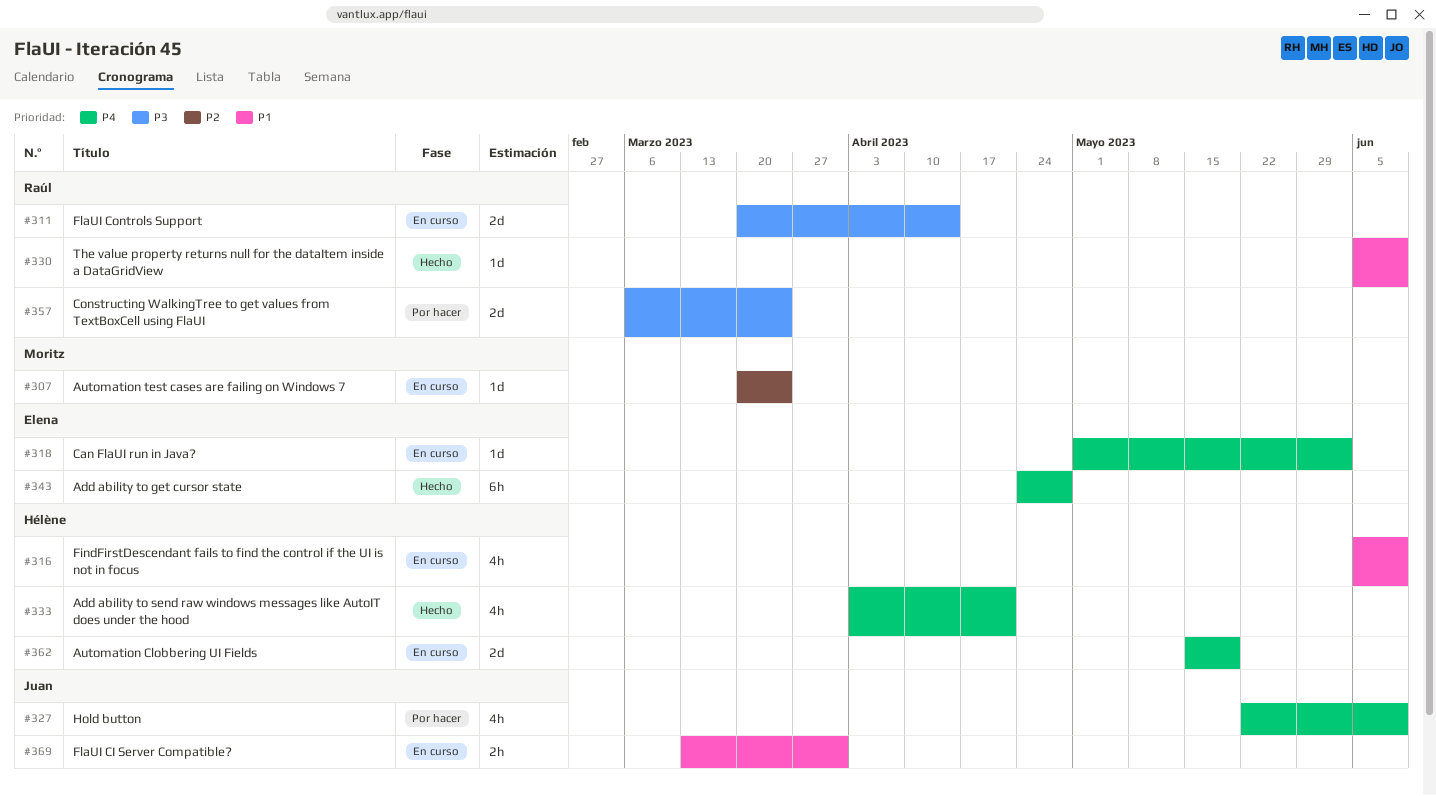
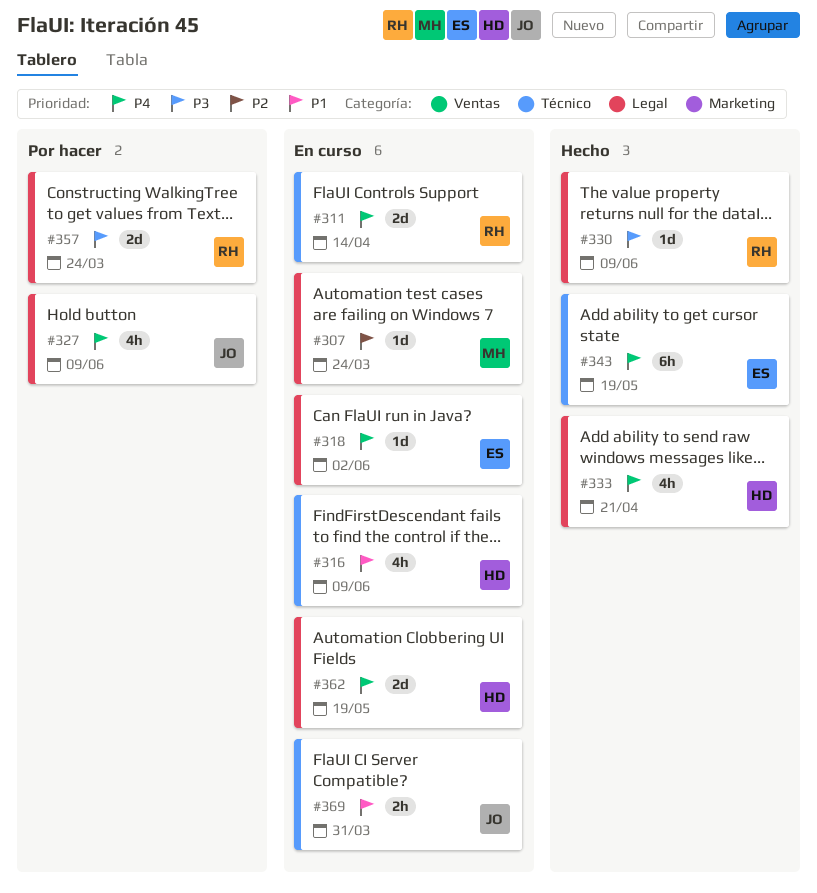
#311, priority: P3 -> P4
#330, priority: P1 -> P3
#343, due: Apr 28 -> May 19

